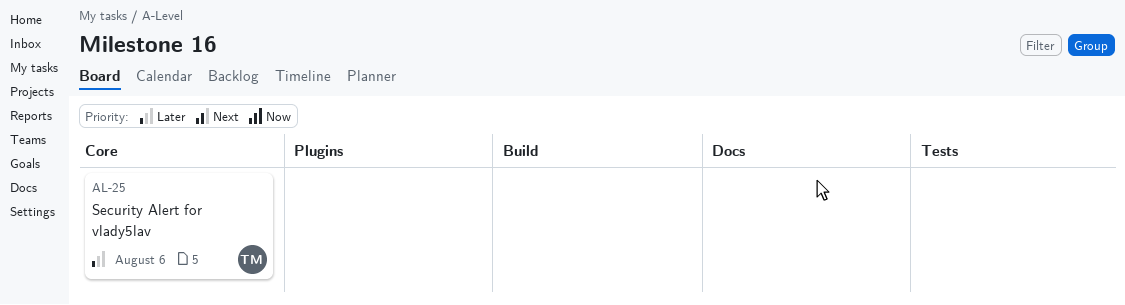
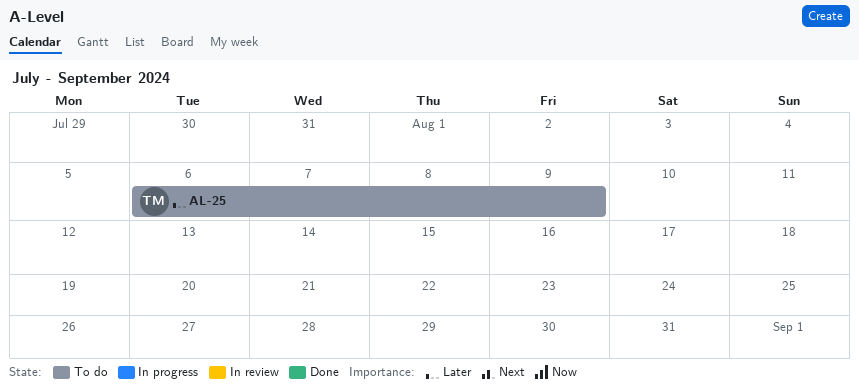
AL-25, due: Aug 6 -> Aug 9

